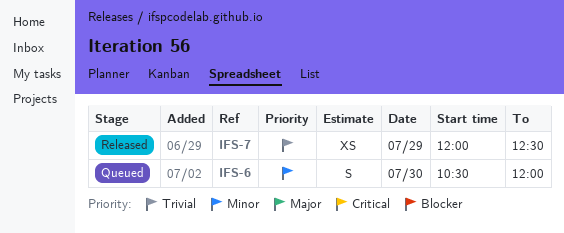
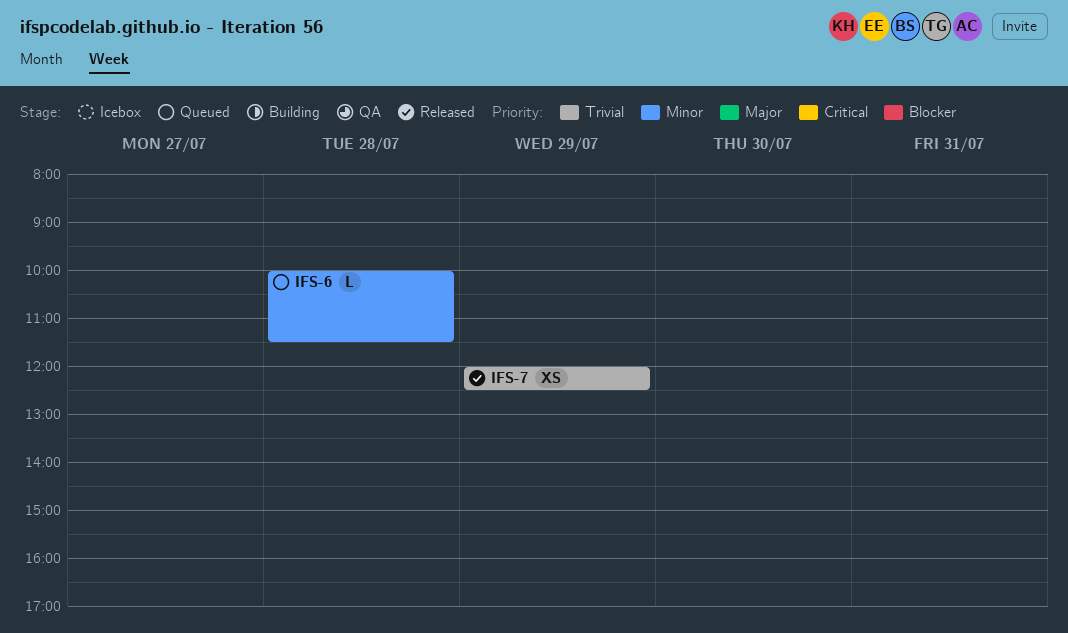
IFS-6, estimate: S -> L
IFS-6, day: Jul 30 -> Jul 28
IFS-6, begins: 10:30 -> 10:00
IFS-6, ends: 12:00 -> 11:30

